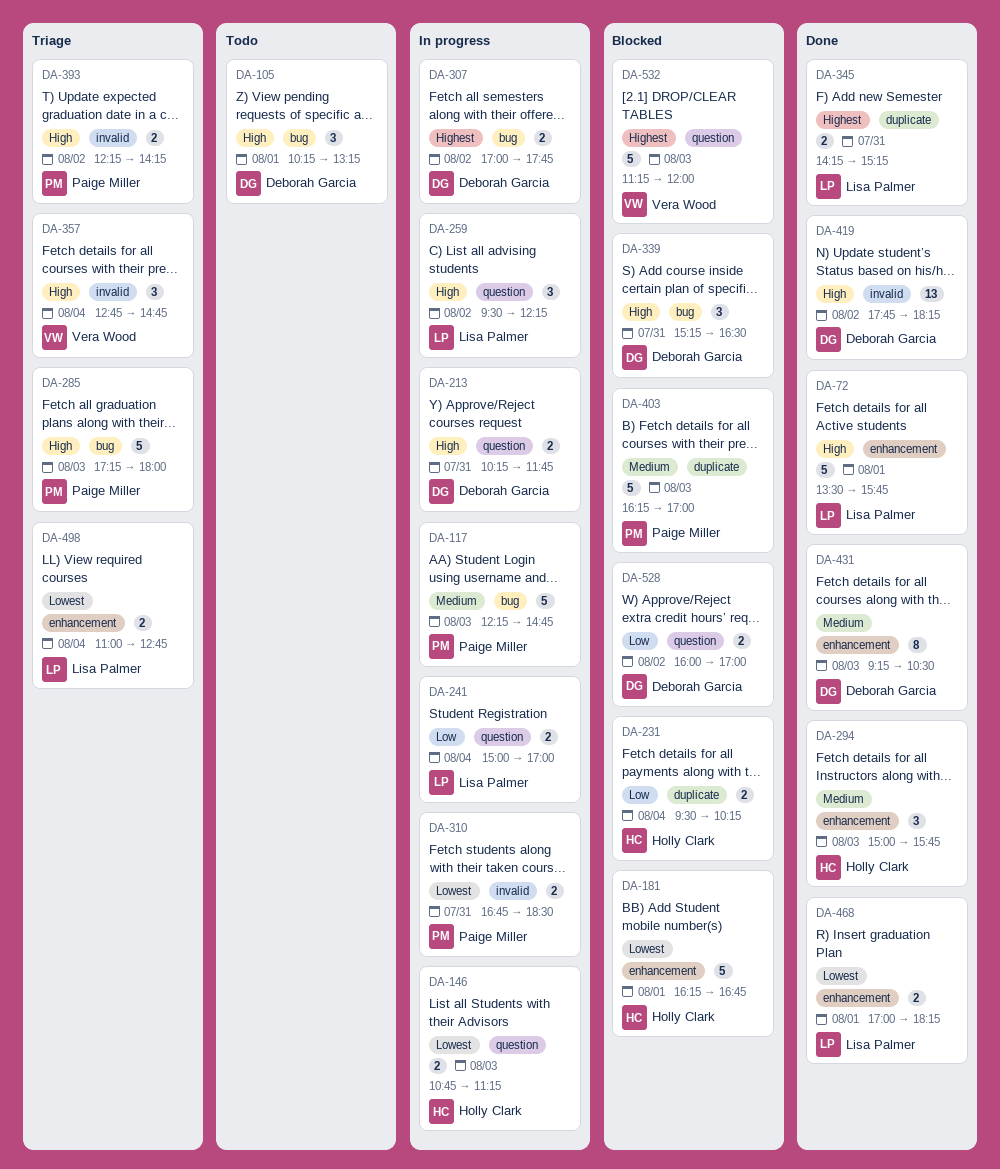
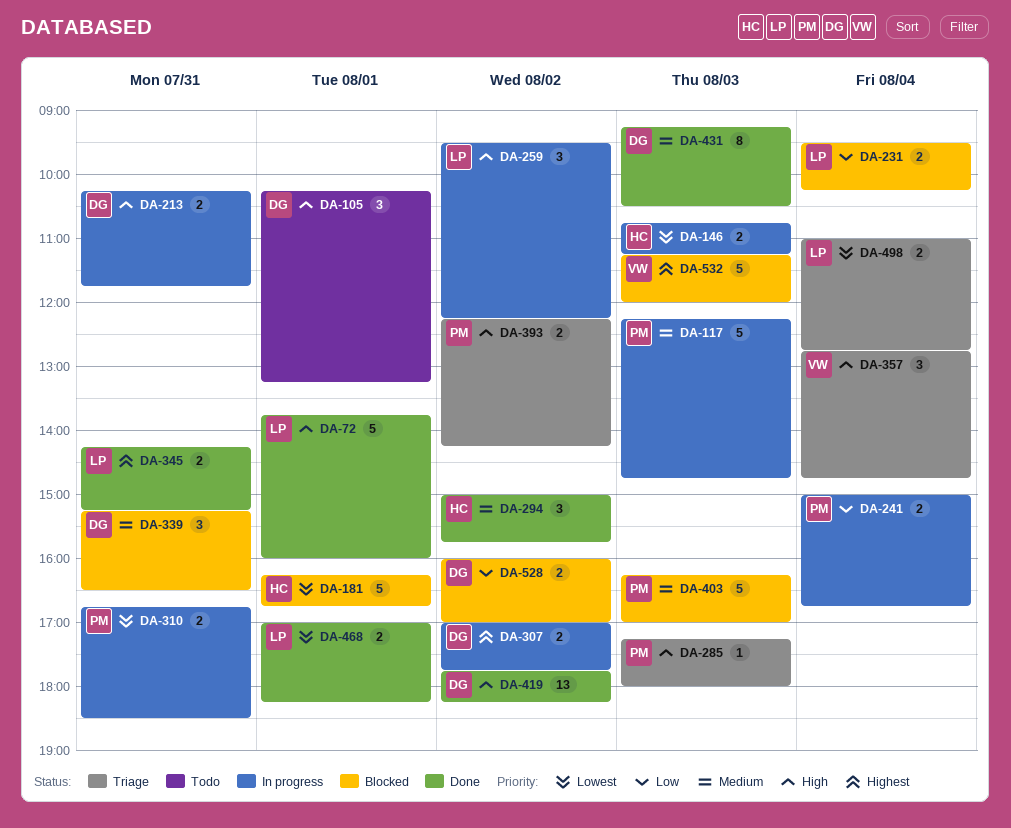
DA-72, begins: 13:30 -> 13:45
DA-72, ends: 15:45 -> 16:00
DA-231, owner: Holly Clark -> Lisa Palmer
DA-241, owner: Lisa Palmer -> Paige Miller
DA-241, ends: 17:00 -> 16:45
DA-285, estimate: 5 -> 1
DA-294, day: Aug 3 -> Aug 2
DA-339, priority: High -> Medium

